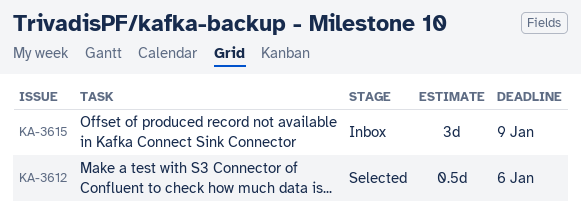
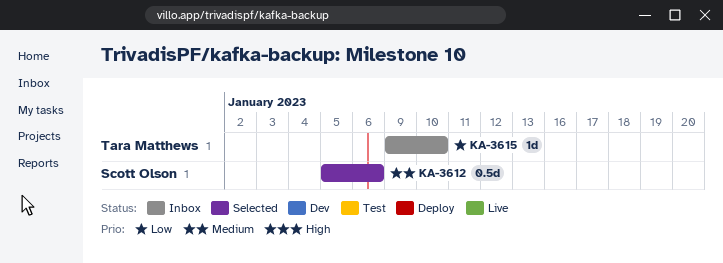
KA-3615, estimate: 3d -> 1d
KA-3615, due: Jan 9 -> Jan 10

